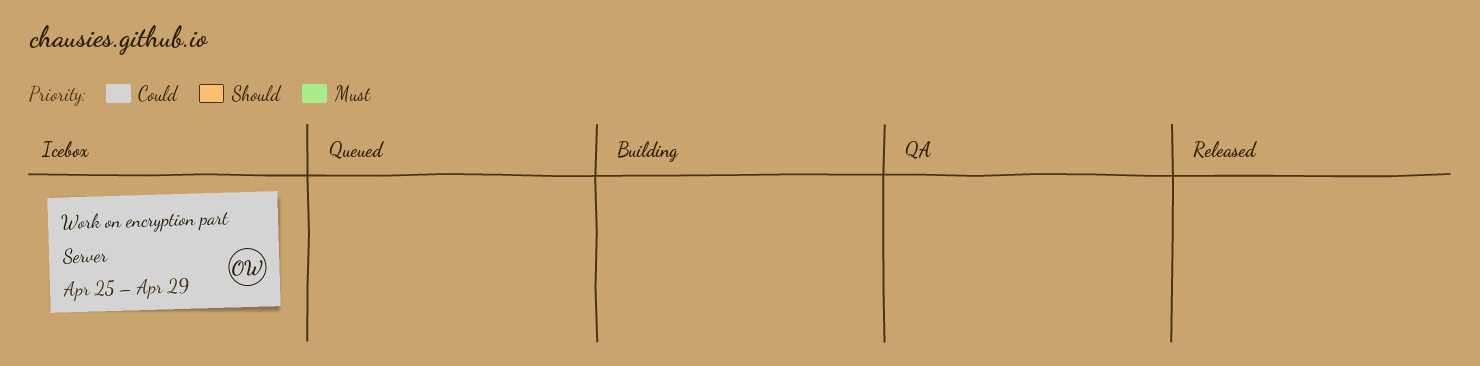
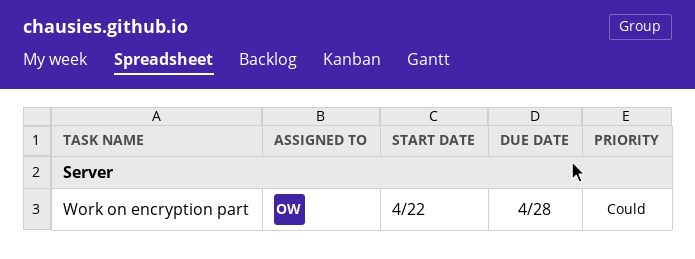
Work on encryption part, start: Apr 25 -> Apr 22
Work on encryption part, due: Apr 29 -> Apr 28

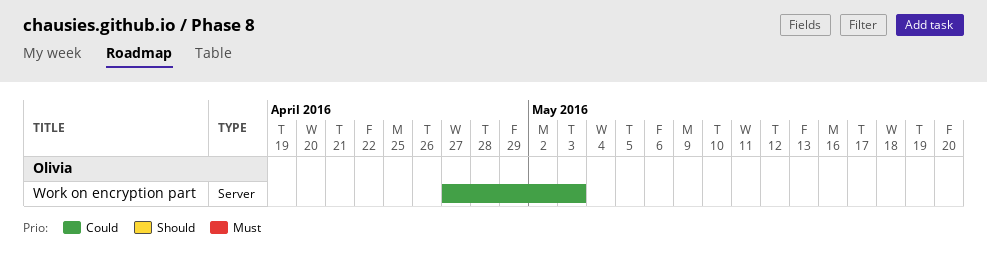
Work on encryption part, start: Apr 22 -> Apr 27
Work on encryption part, due: Apr 28 -> May 3

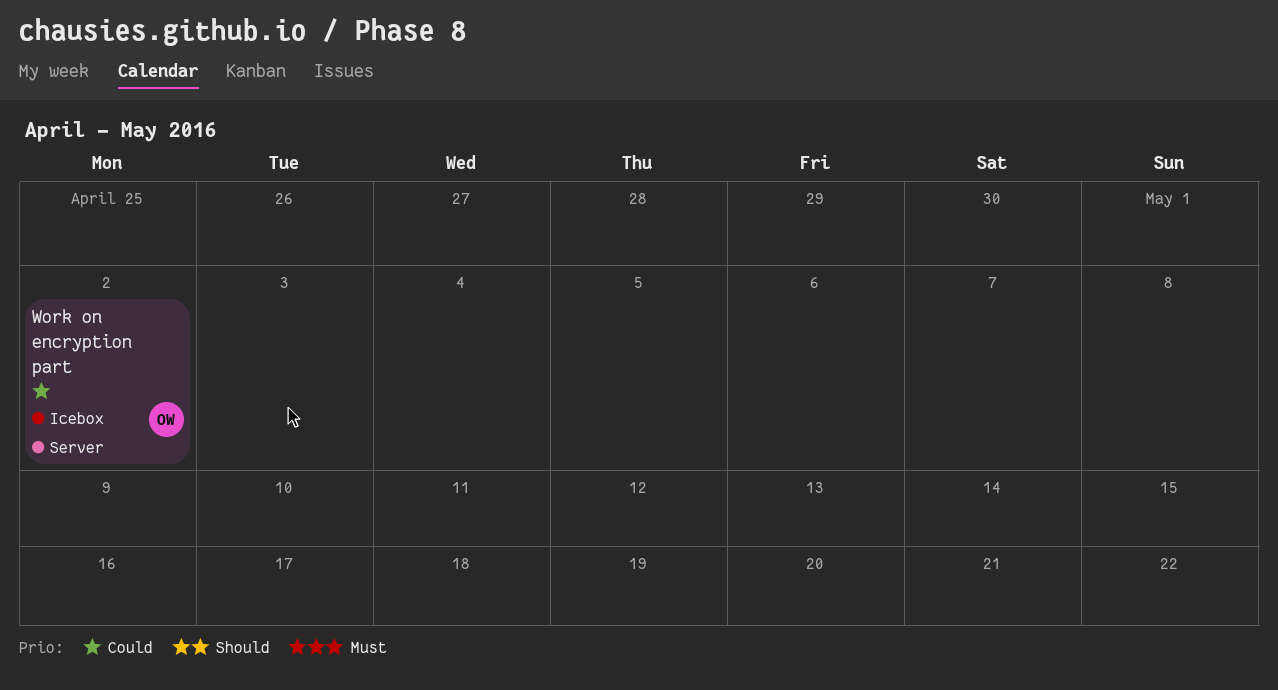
Work on encryption part, due: May 3 -> May 2

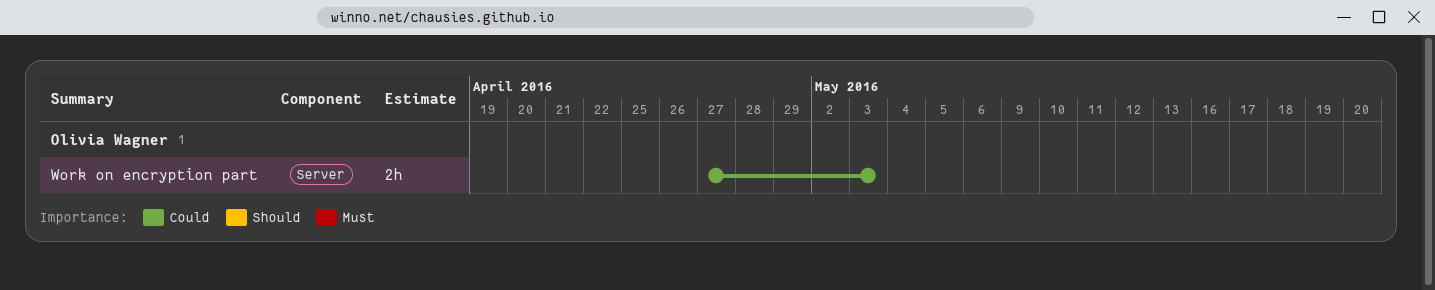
Work on encryption part, due: May 2 -> May 3

